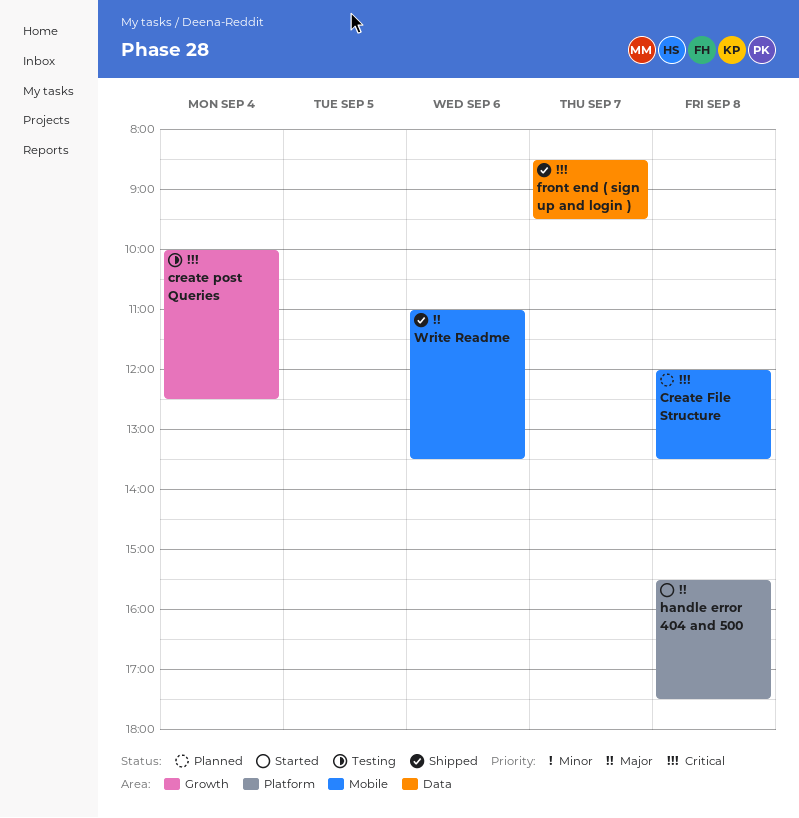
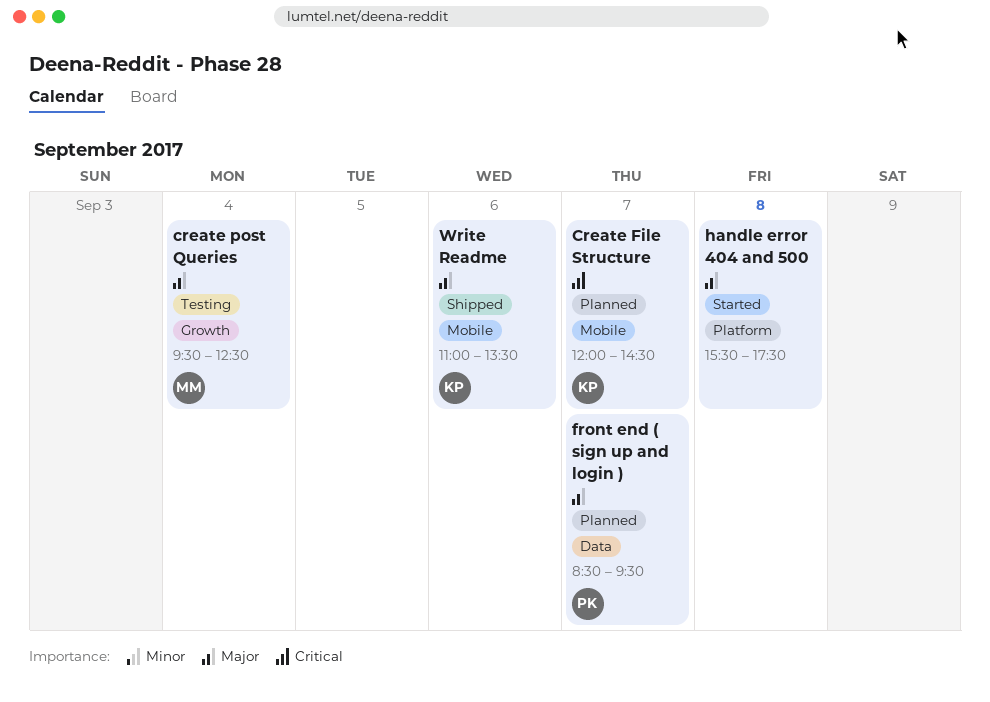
Create File Structure, day: Sep 8 -> Sep 7
Create File Structure, ends: 13:30 -> 14:30
create post Queries, priority: Critical -> Major
create post Queries, begins: 10:00 -> 09:30
front end ( sign up and login ), status: Shipped -> Planned
front end ( sign up and login ), priority: Critical -> Major

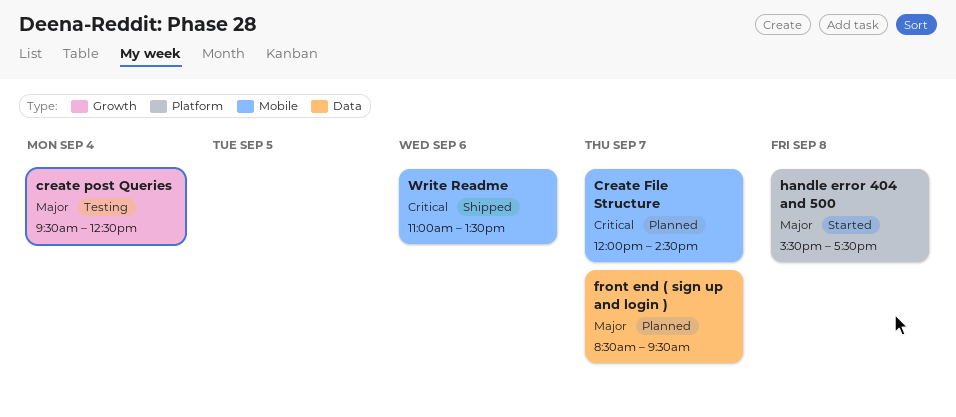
Write Readme, priority: Major -> Critical

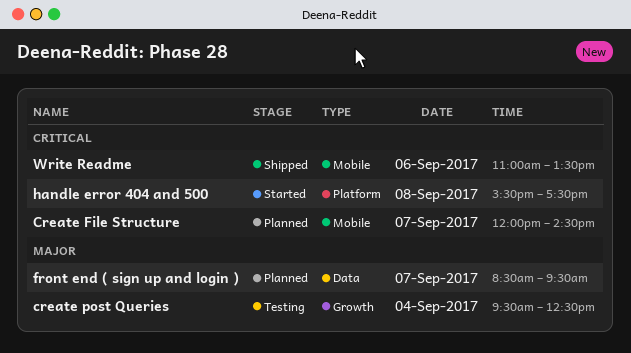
handle error 404 and 500, priority: Major -> Critical

